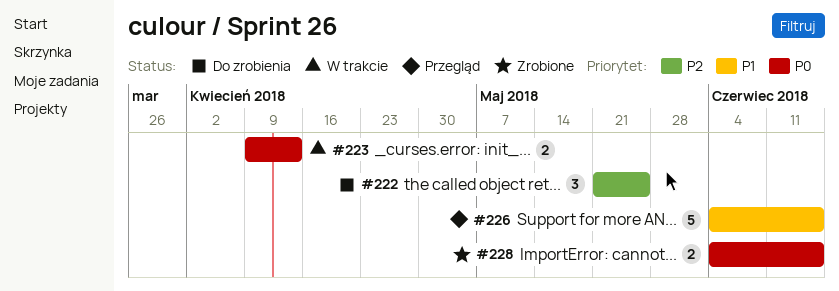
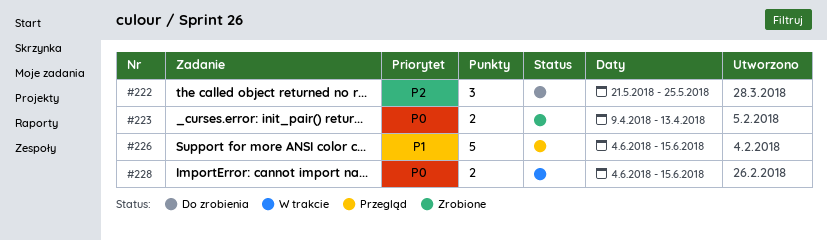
#223, status: W trakcie -> Zrobione
#228, status: Zrobione -> W trakcie

